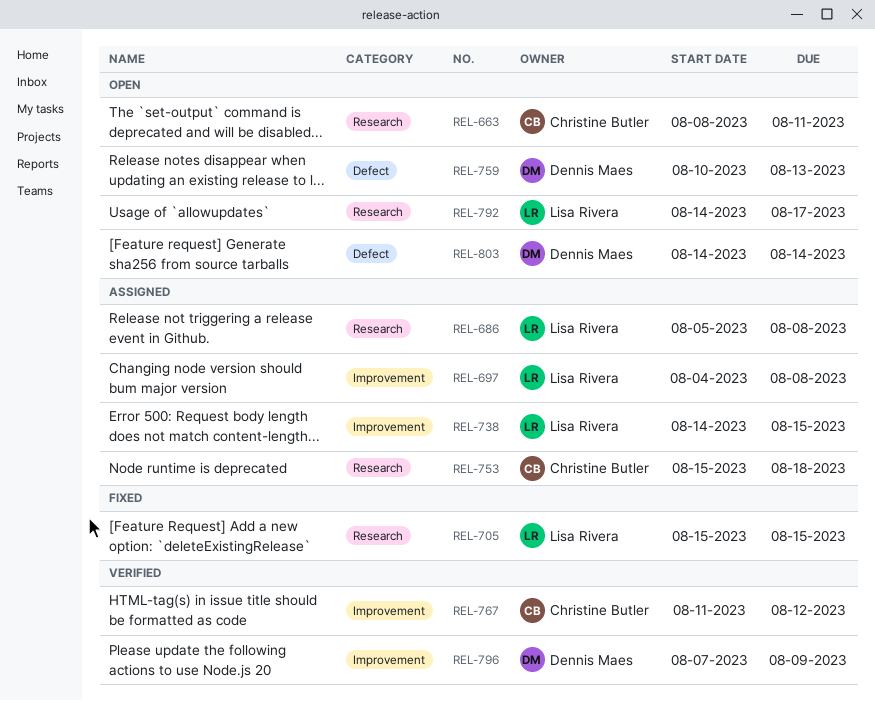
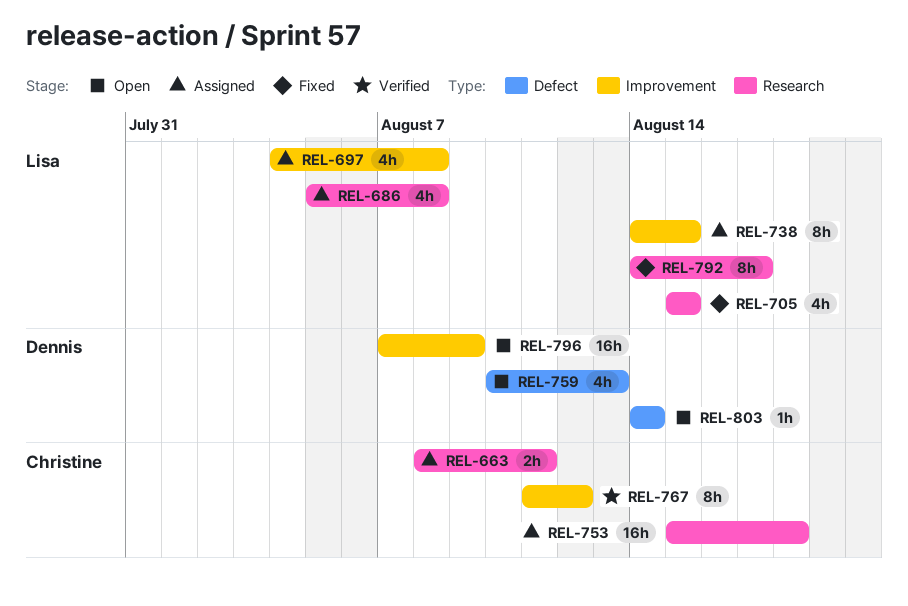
REL-663, status: Open -> Assigned
REL-792, status: Open -> Fixed
REL-796, status: Verified -> Open

